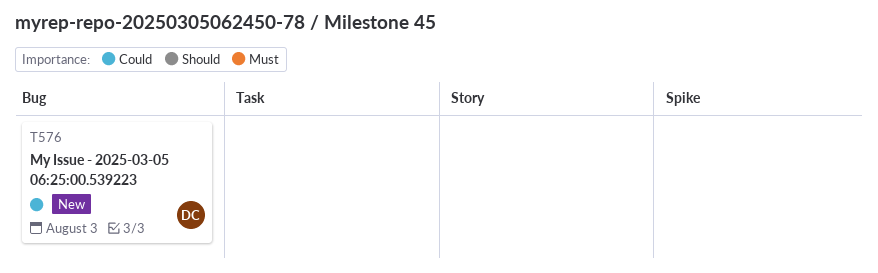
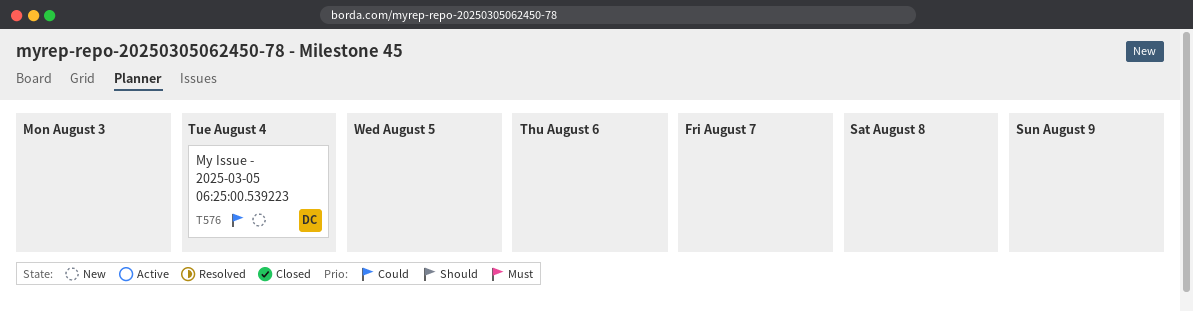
T576, due: Aug 3 -> Aug 4

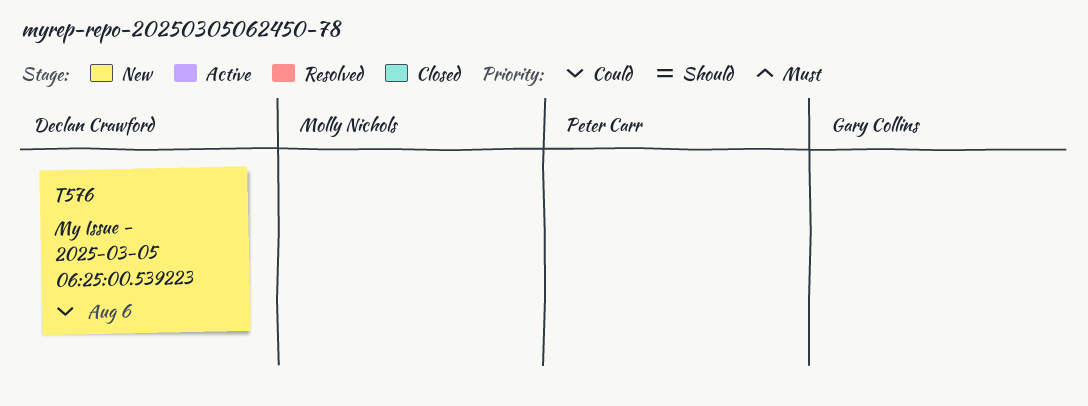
T576, due: Aug 4 -> Aug 6

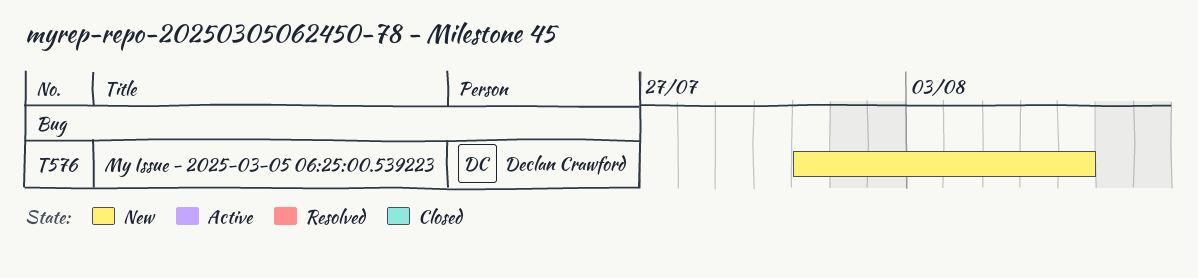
T576, due: Aug 6 -> Aug 7

